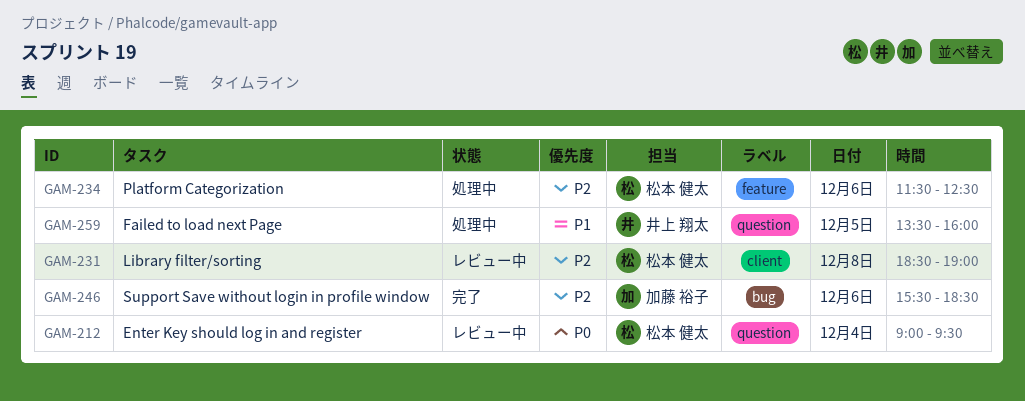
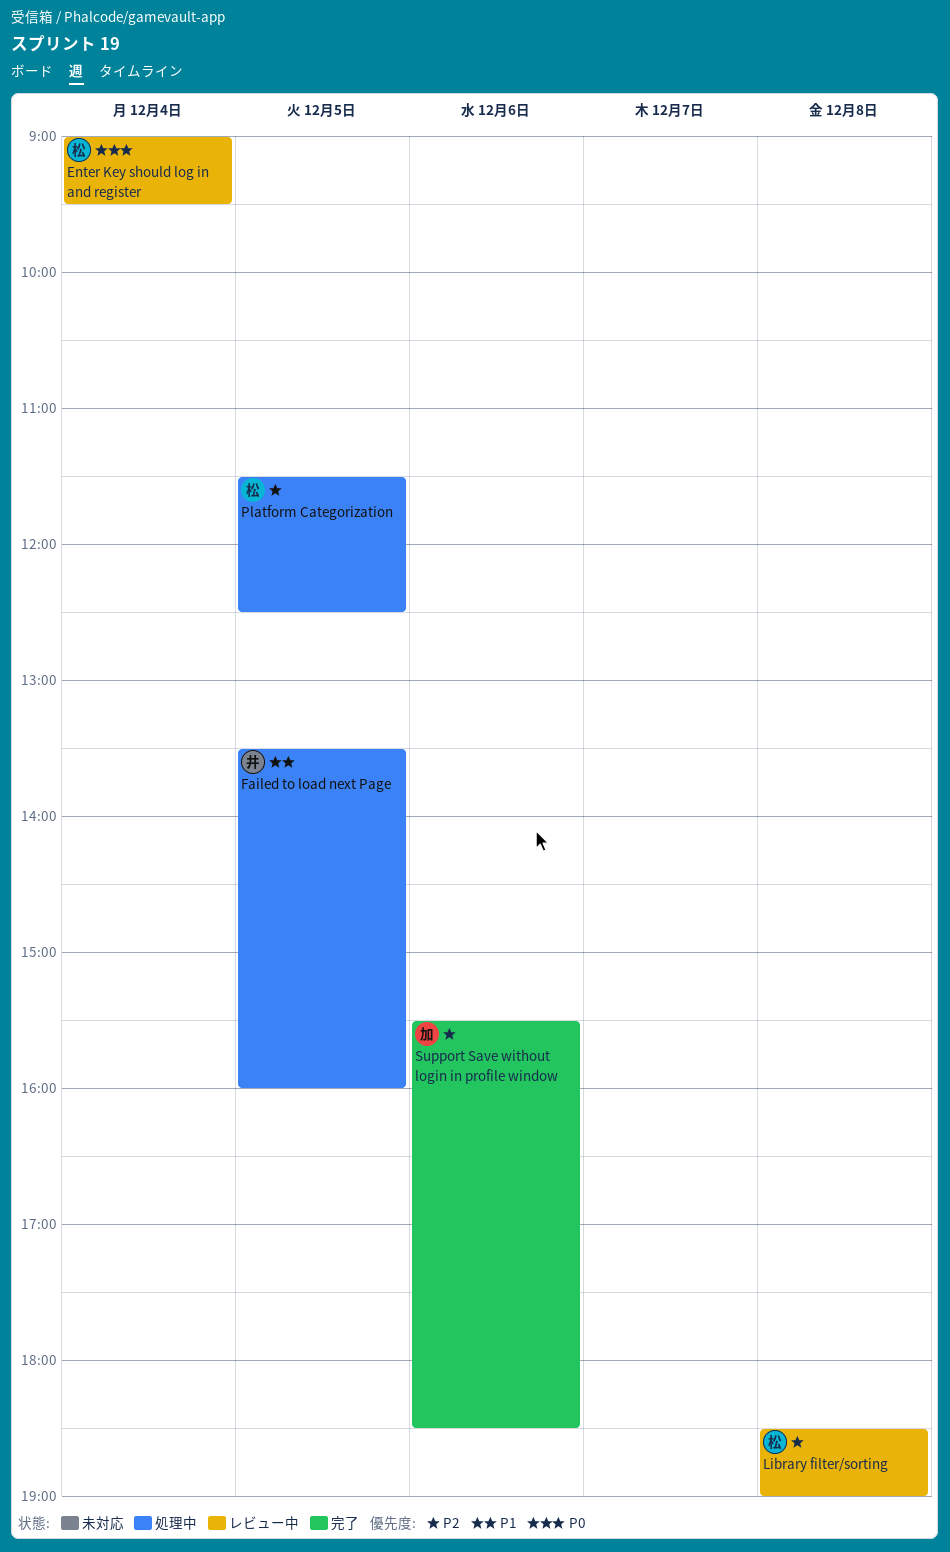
Platform Categorization, day: Dec 6 -> Dec 5

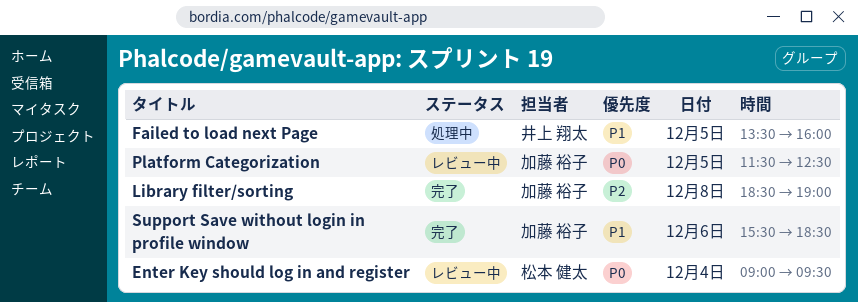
Library filter/sorting, status: レビュー中 -> 完了
Library filter/sorting, owner: 松本 健太 -> 加藤 裕子
Platform Categorization, status: 処理中 -> レビュー中
Platform Categorization, owner: 松本 健太 -> 加藤 裕子
Platform Categorization, priority: P2 -> P0
Support Save without login in profile window, priority: P2 -> P1

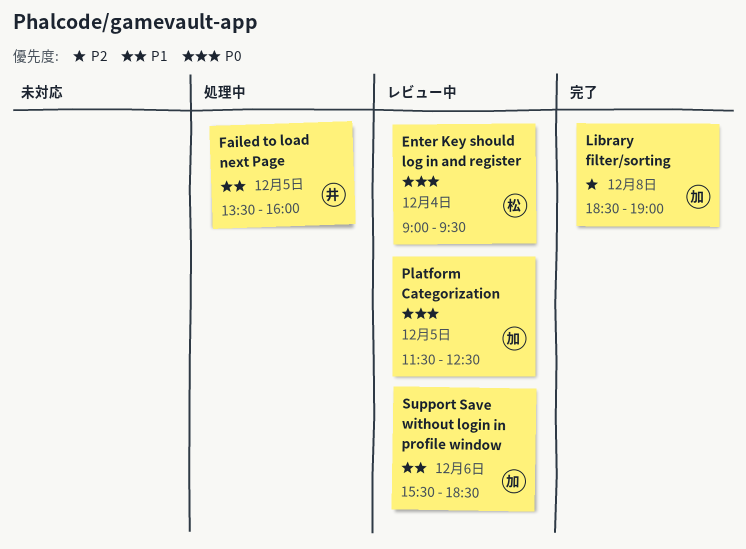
Support Save without login in profile window, status: 完了 -> レビュー中

